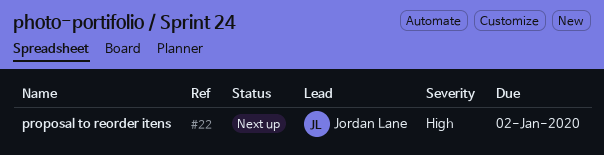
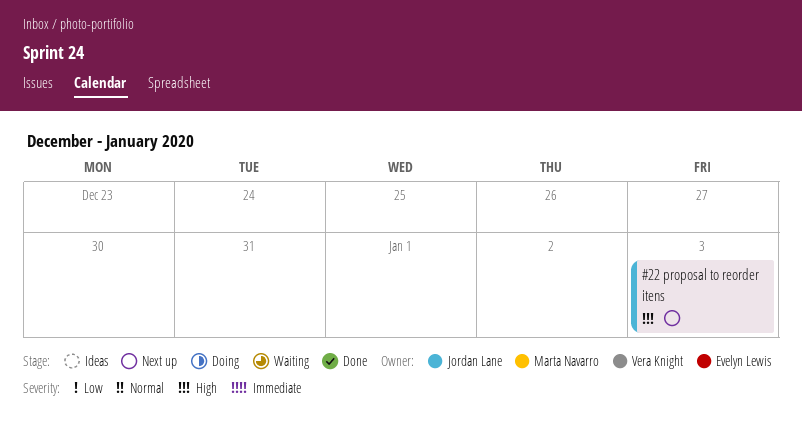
#22, due: Jan 2 -> Jan 3

